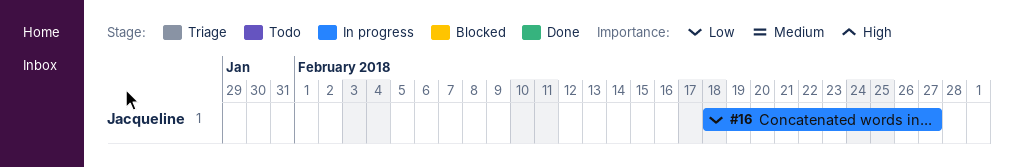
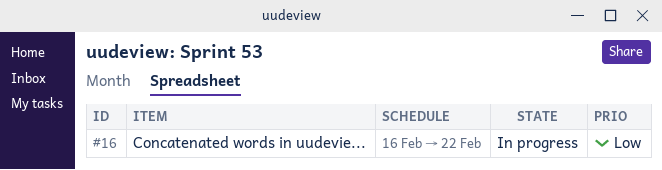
#16, start: Feb 18 -> Feb 16
#16, due: Feb 27 -> Feb 22

